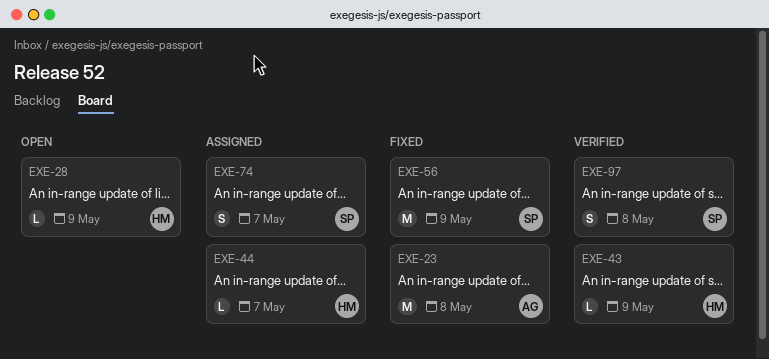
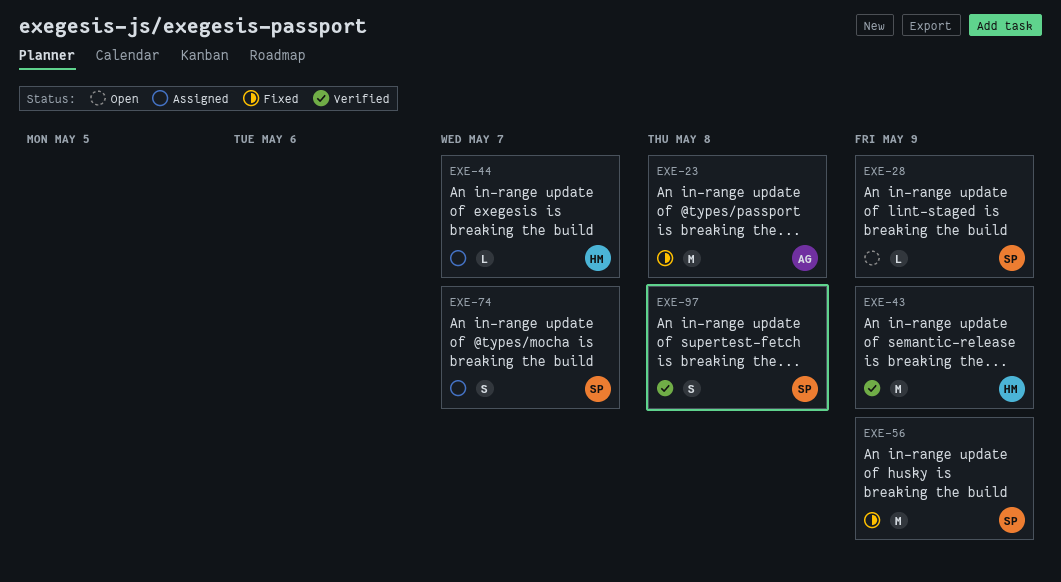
EXE-28, owner: HM -> SP
EXE-43, estimate: L -> M

